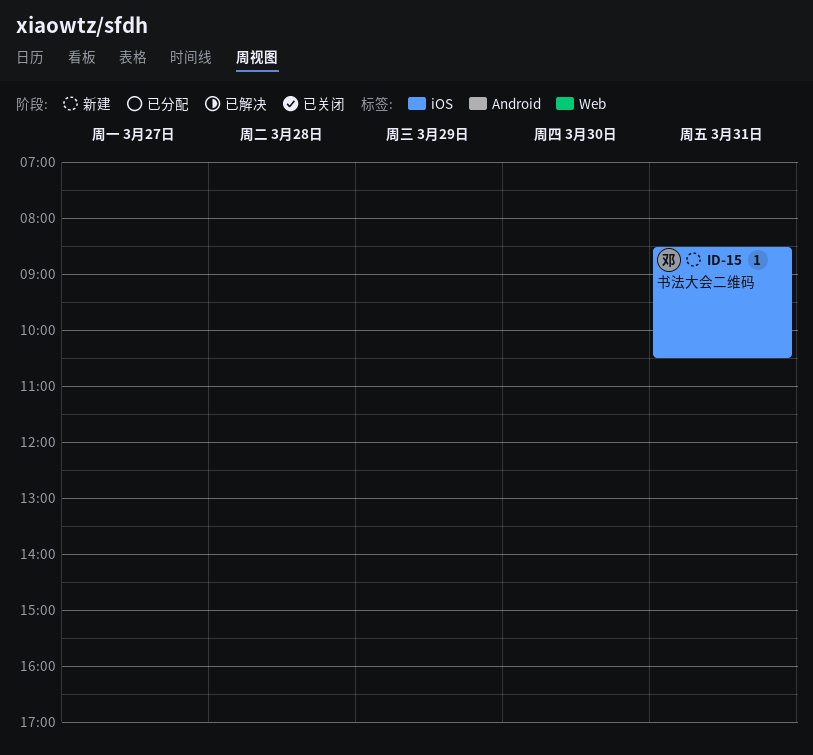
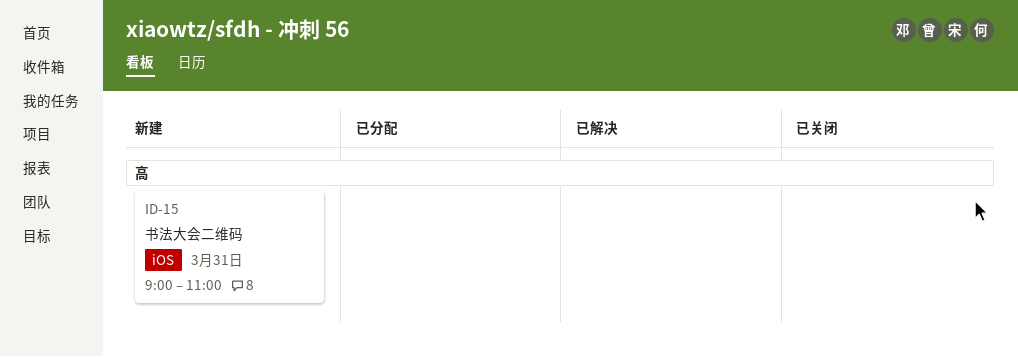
ID-15, begins: 08:30 -> 09:00
ID-15, ends: 10:30 -> 11:00

